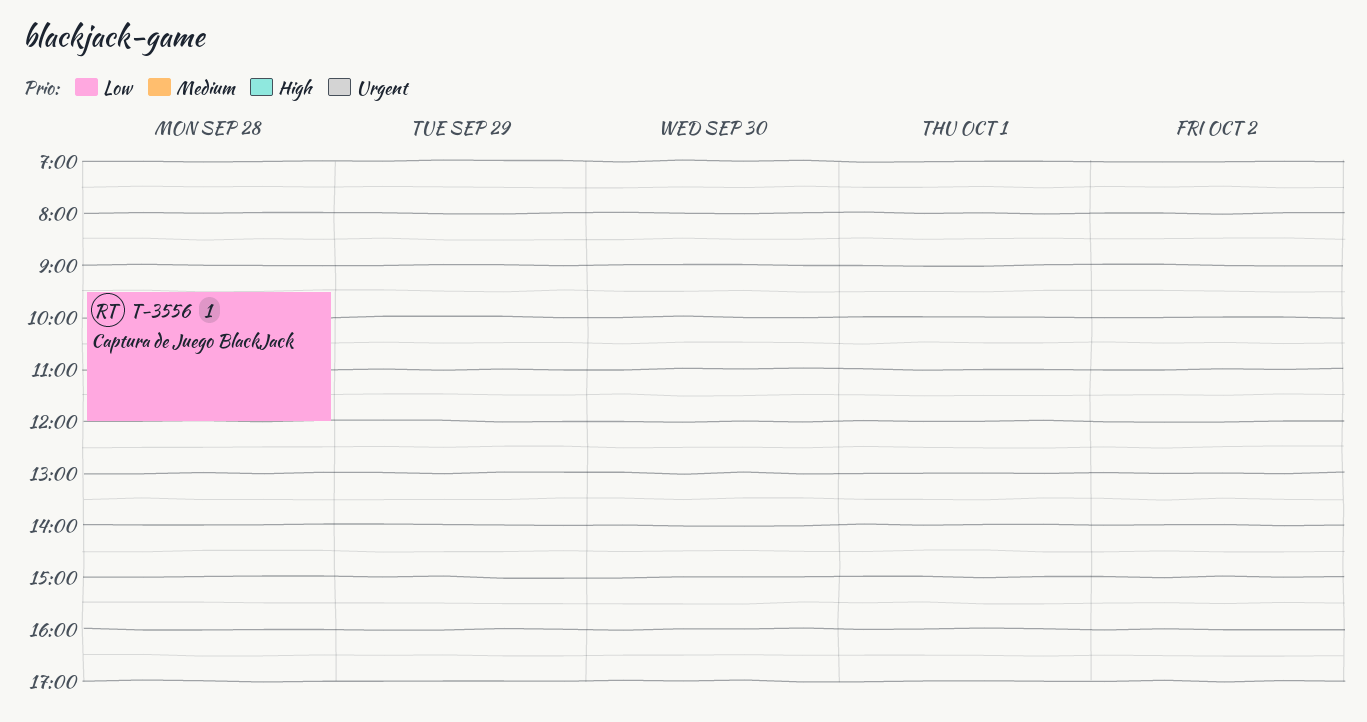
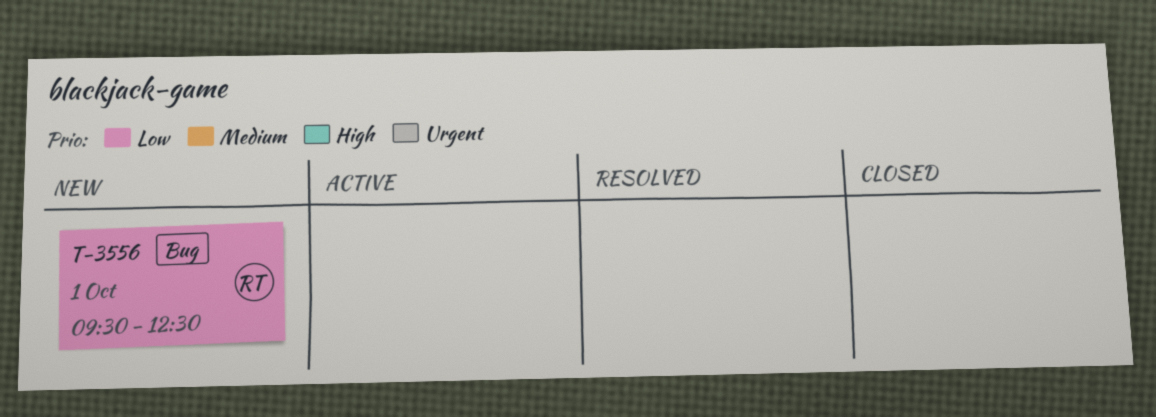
T-3556, day: Sep 28 -> Oct 1
T-3556, ends: 12:00 -> 12:30

